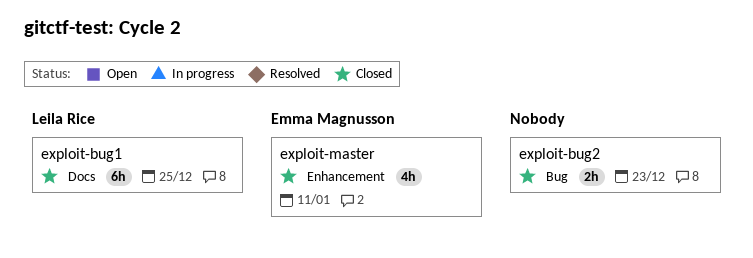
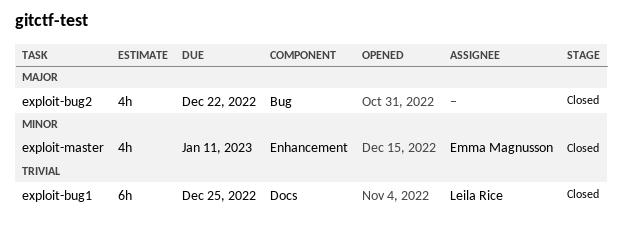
exploit-bug2, estimate: 2h -> 4h
exploit-bug2, due: Dec 23 -> Dec 22

